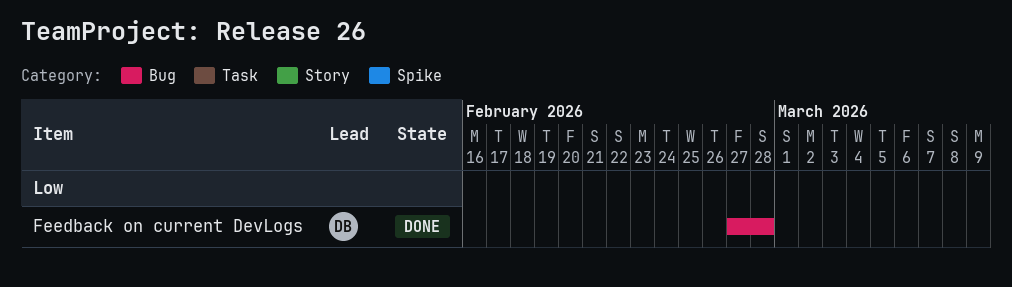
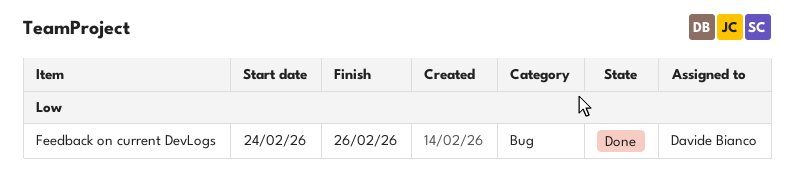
Feedback on current DevLogs, start: Feb 27 -> Feb 24
Feedback on current DevLogs, due: Feb 28 -> Feb 26

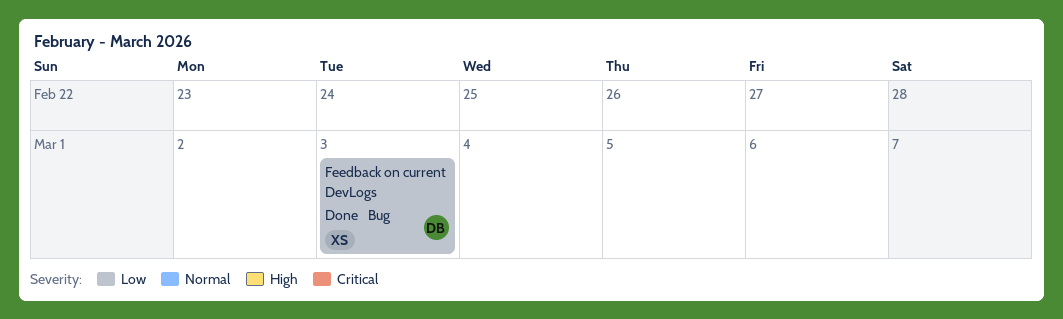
Feedback on current DevLogs, due: Feb 26 -> Mar 3

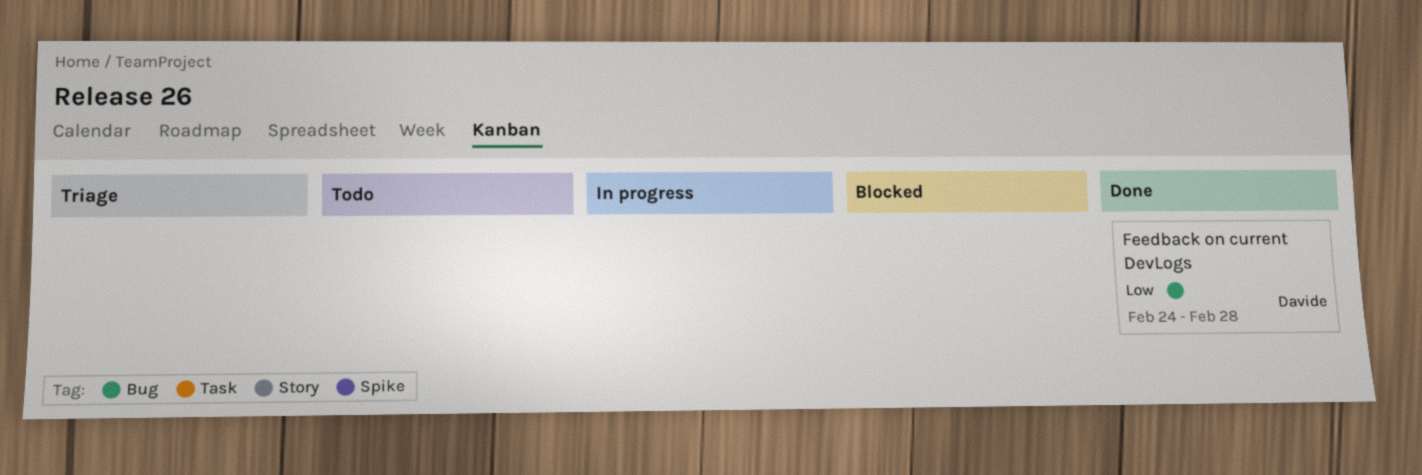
Feedback on current DevLogs, due: Mar 3 -> Feb 28

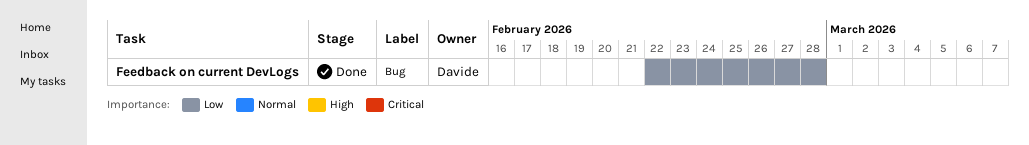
Feedback on current DevLogs, start: Feb 24 -> Feb 22

